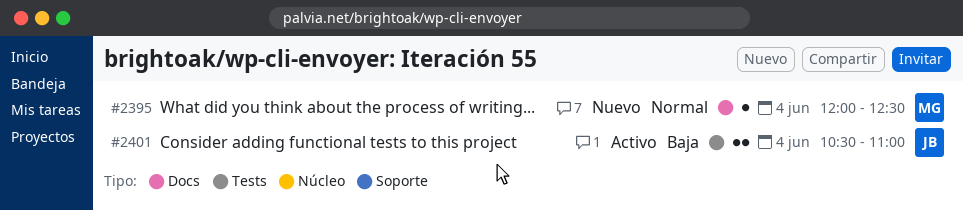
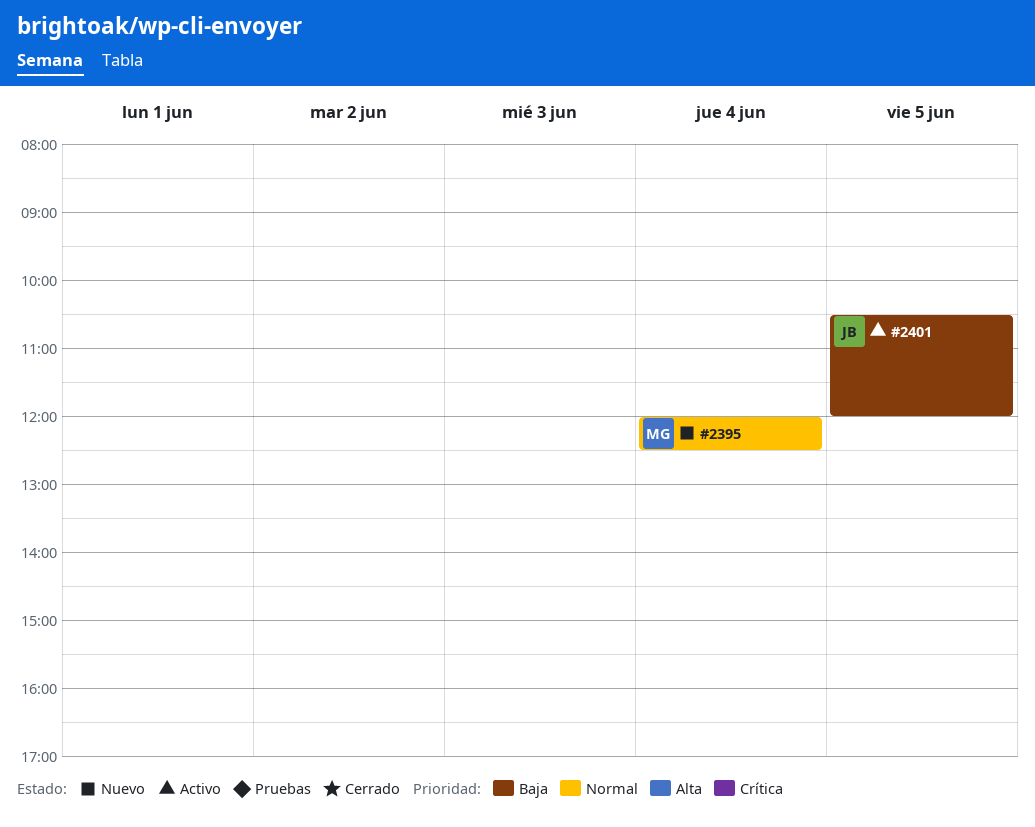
#2401, day: Jun 4 -> Jun 5
#2401, ends: 11:00 -> 12:00

